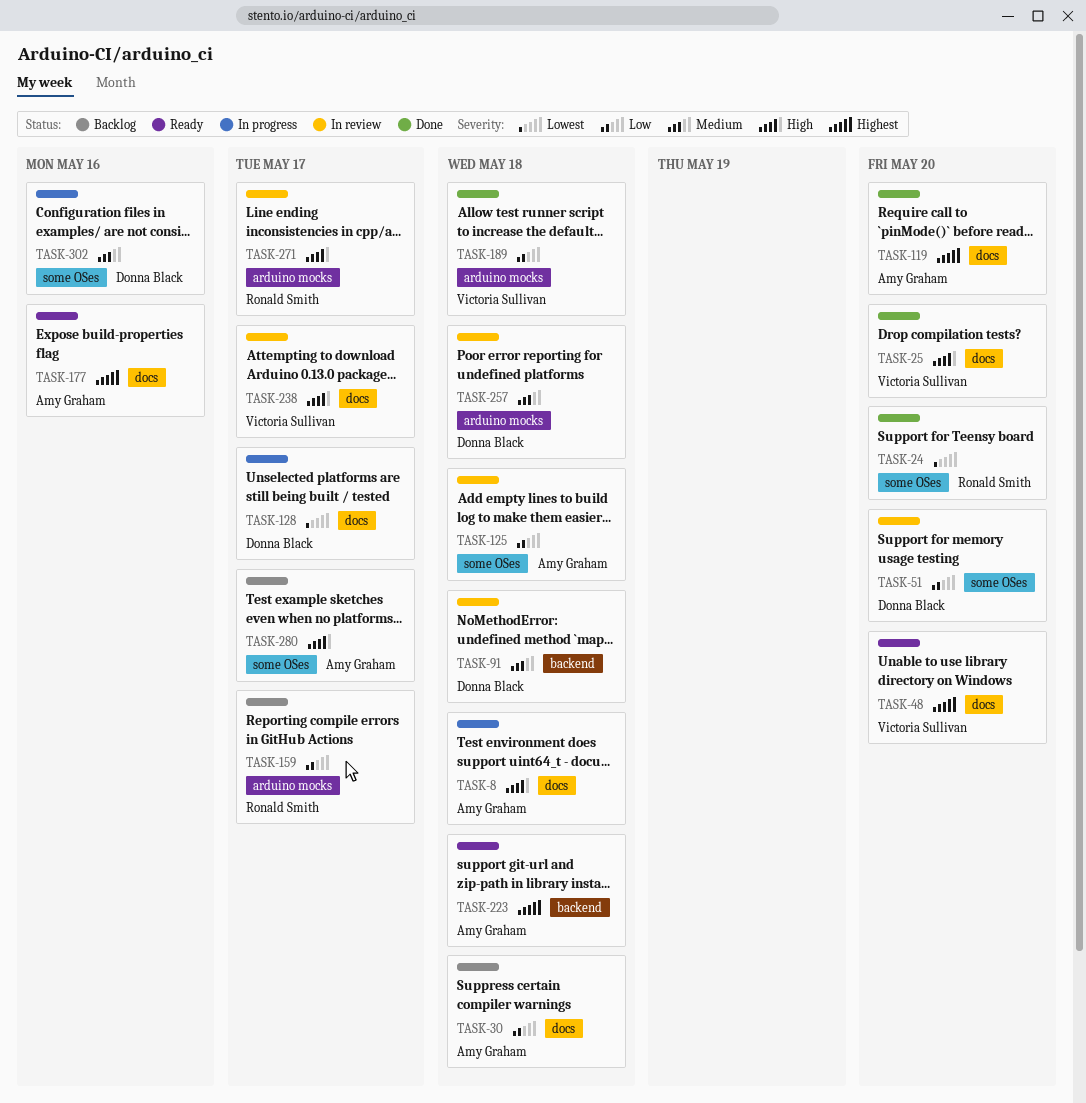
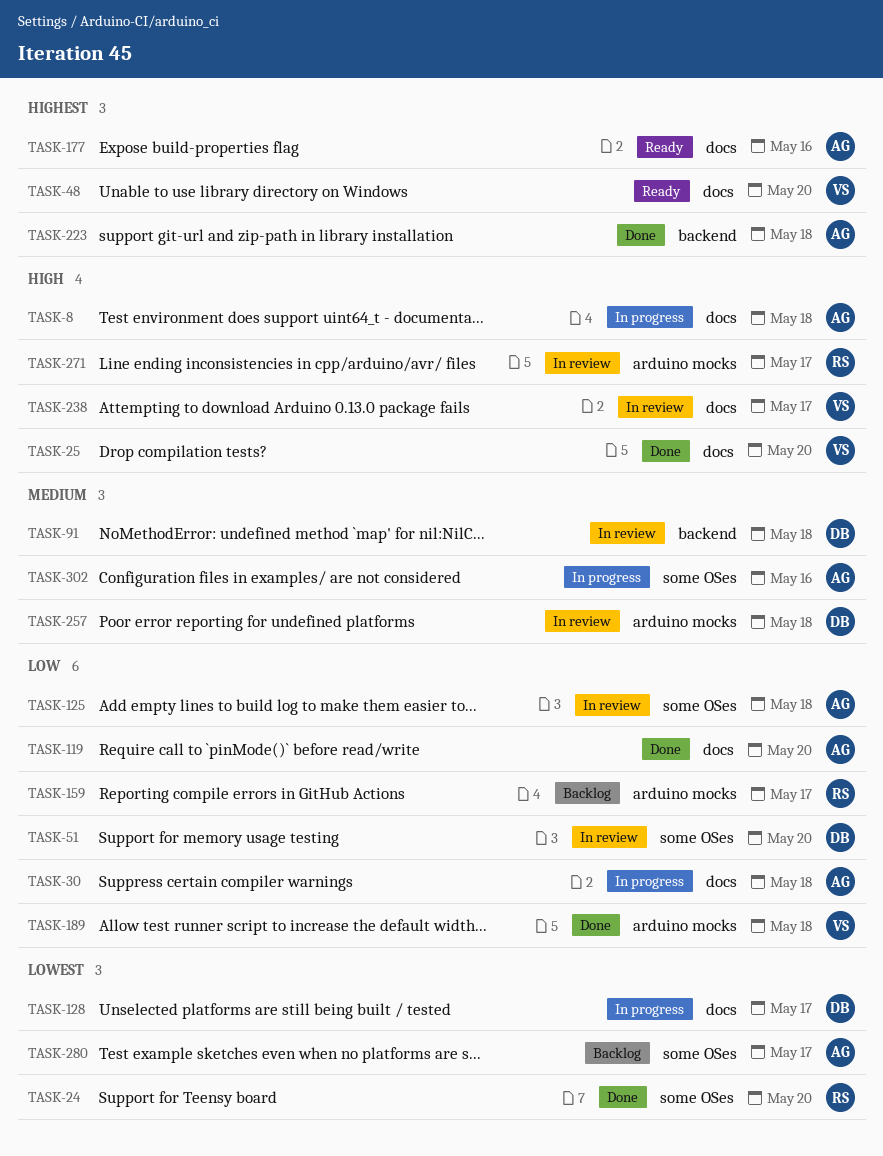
TASK-30, status: Backlog -> In progress
TASK-119, priority: Highest -> Low
TASK-223, status: Ready -> Done
TASK-280, priority: High -> Lowest
TASK-302, owner: Donna Black -> Amy Graham

